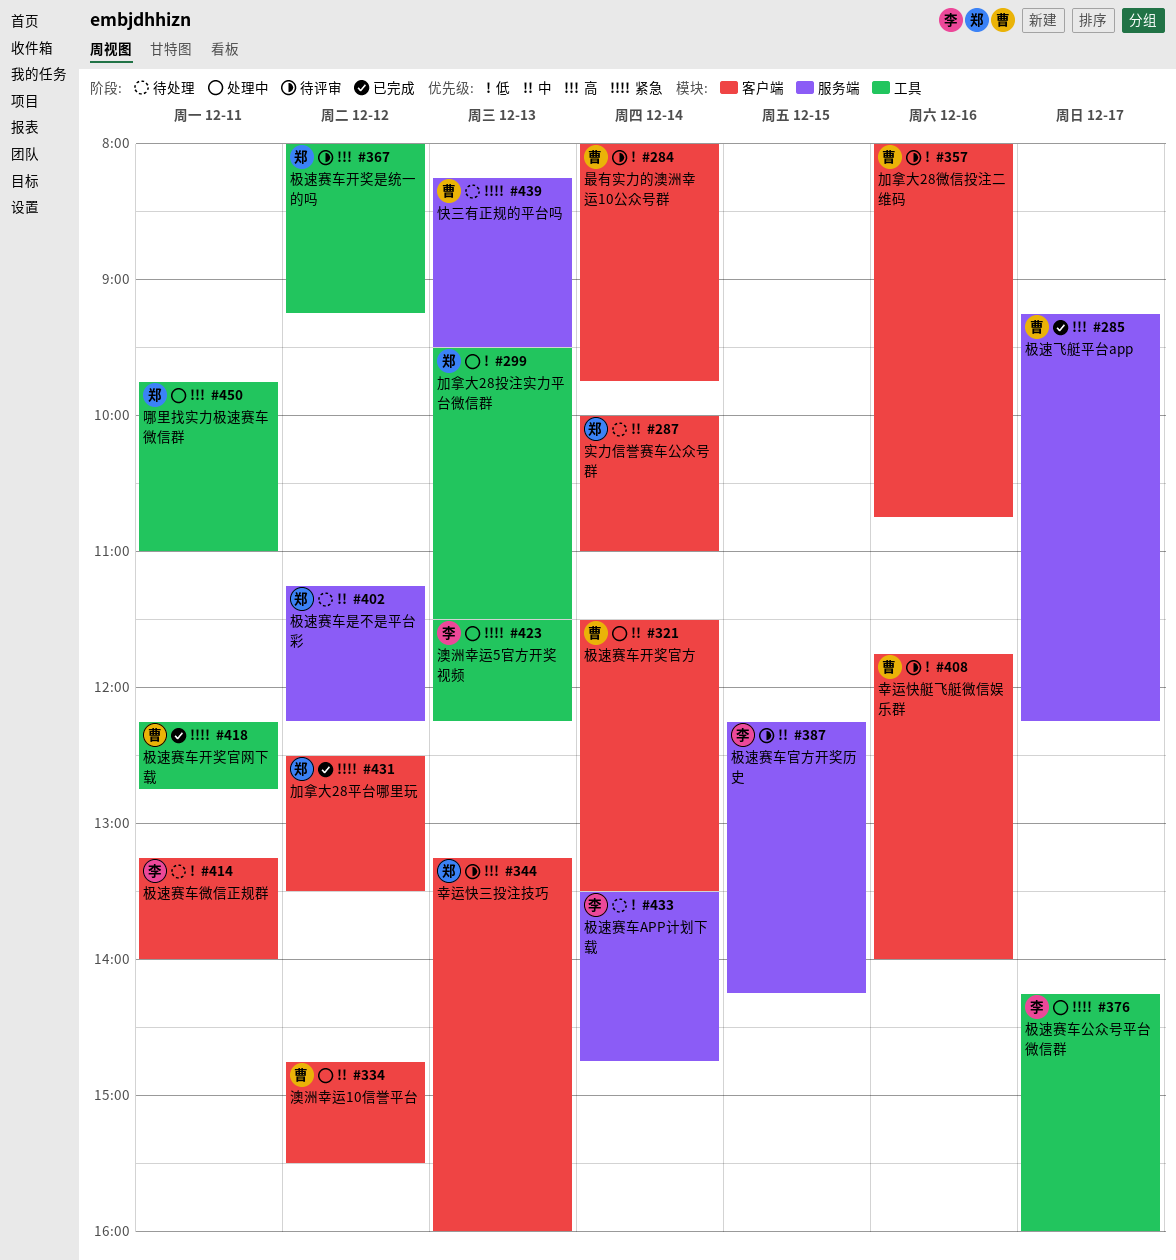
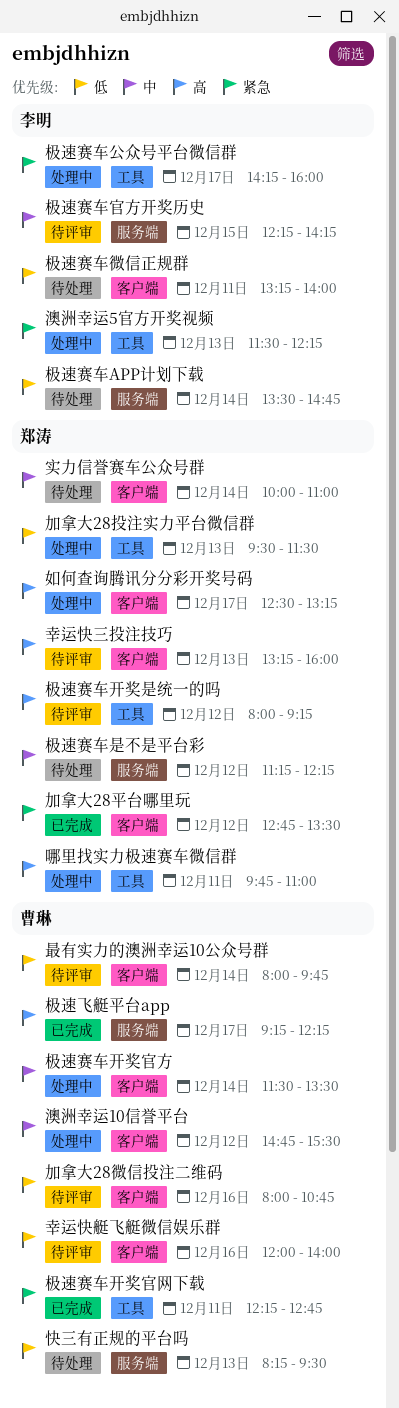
加拿大28平台哪里玩, begins: 12:30 -> 12:45
如何查询腾讯分分彩开奖号码: none -> present
幸运快艇飞艇微信娱乐群, begins: 11:45 -> 12:00
快三有正规的平台吗, priority: 紧急 -> 低

